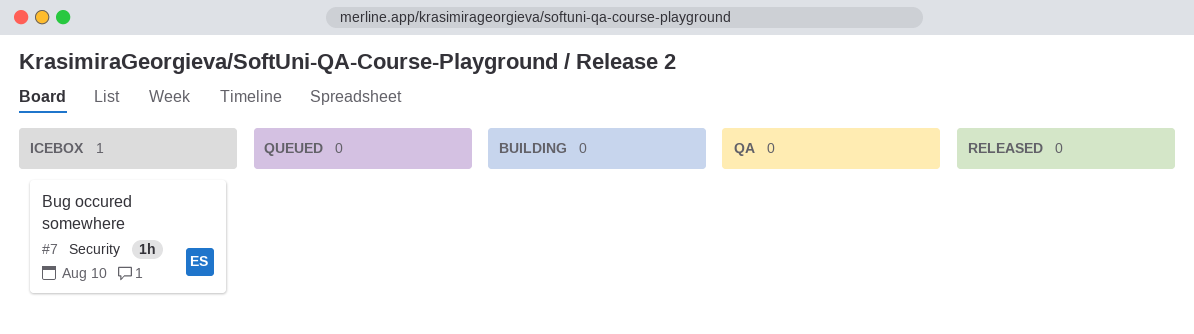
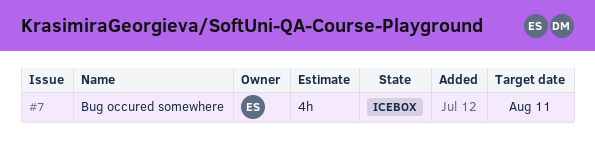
#7, estimate: 1h -> 4h
#7, due: Aug 10 -> Aug 11

